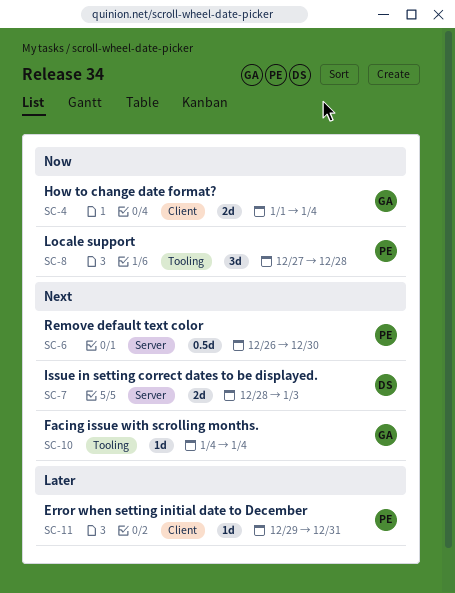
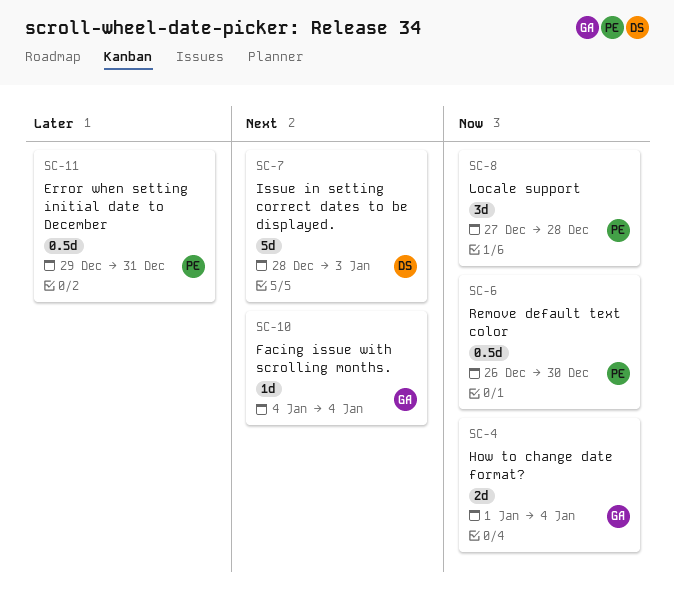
SC-6, priority: Next -> Now
SC-7, estimate: 2d -> 5d
SC-11, estimate: 1d -> 0.5d

